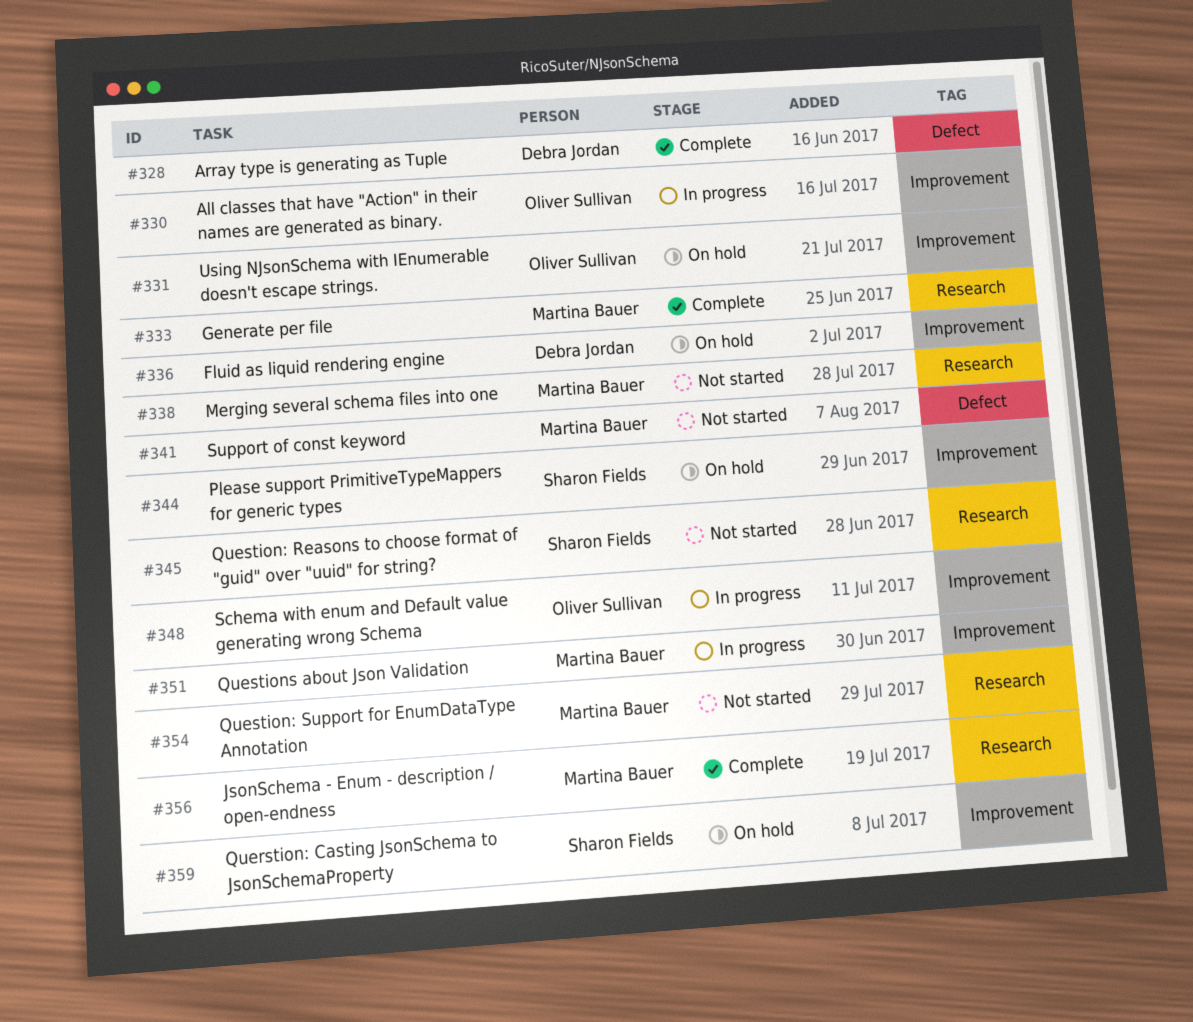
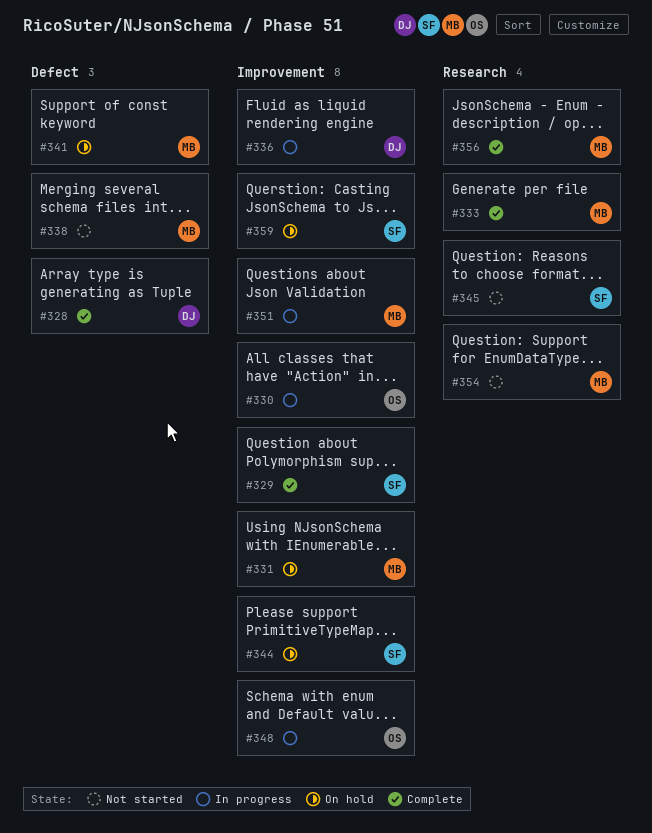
#329: none -> present
#331, owner: Oliver Sullivan -> Martina Bauer
#336, status: On hold -> In progress
#338, label: Research -> Defect
#341, status: Not started -> On hold

